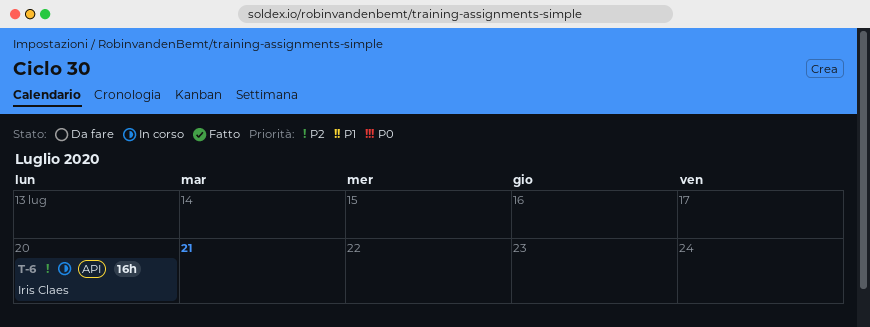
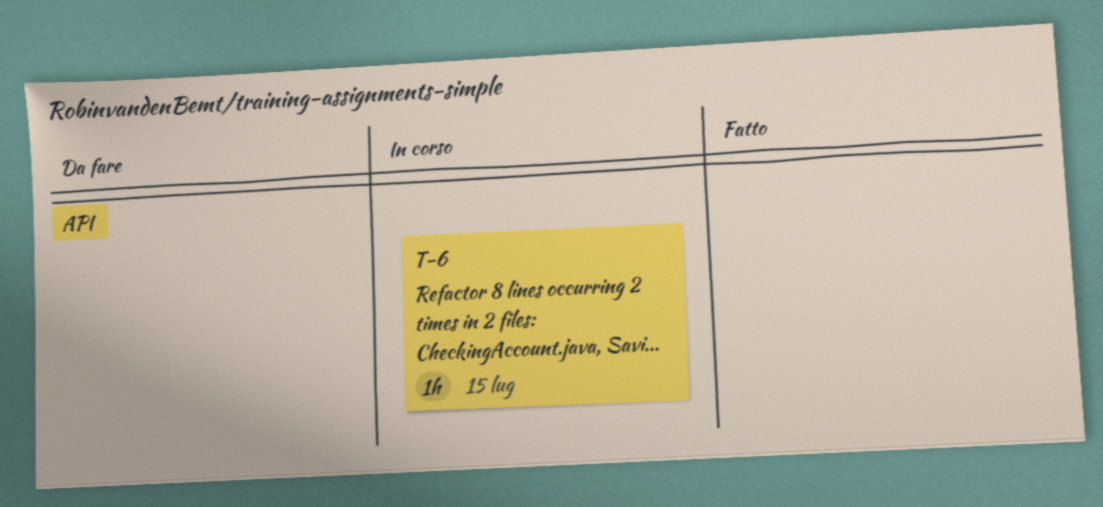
T-6, estimate: 16h -> 1h
T-6, due: Jul 20 -> Jul 15

